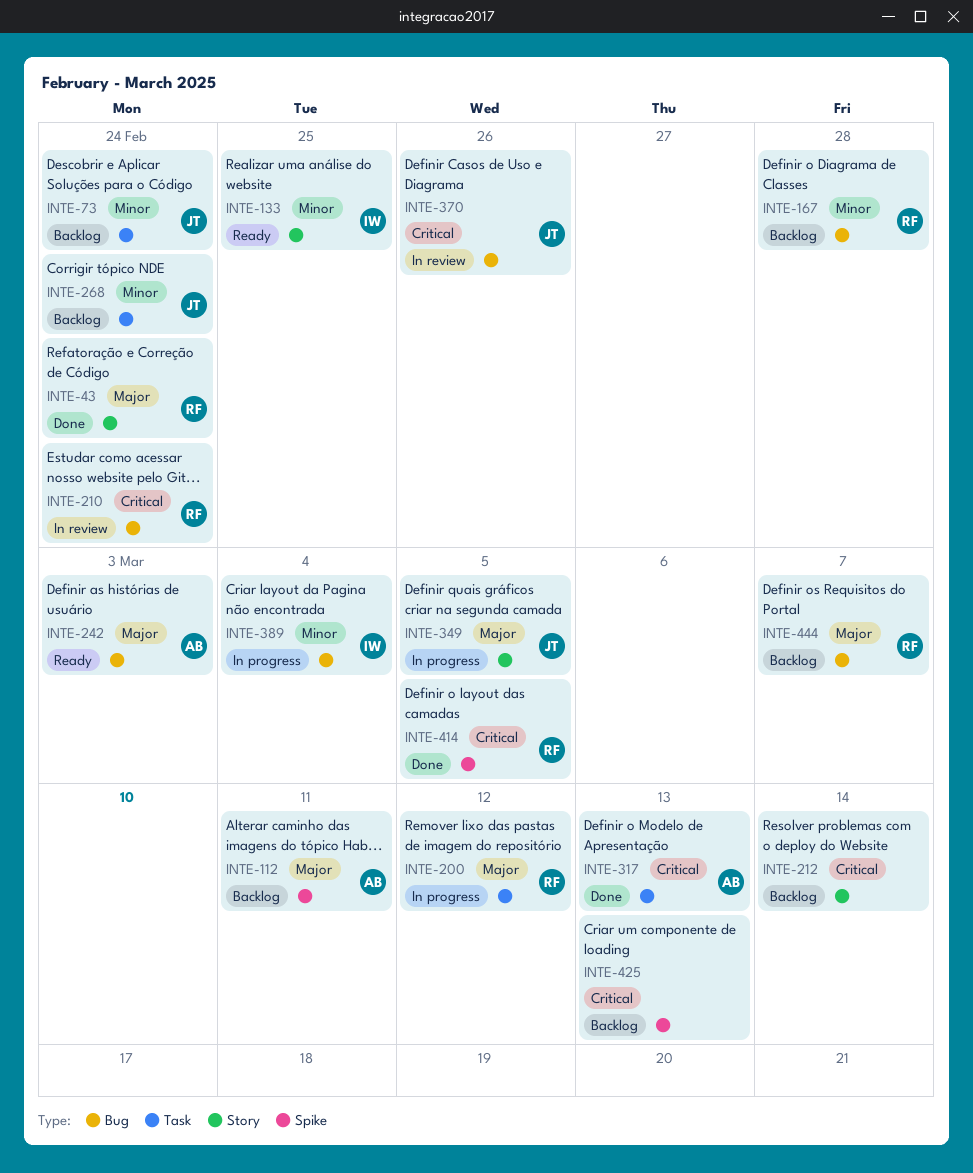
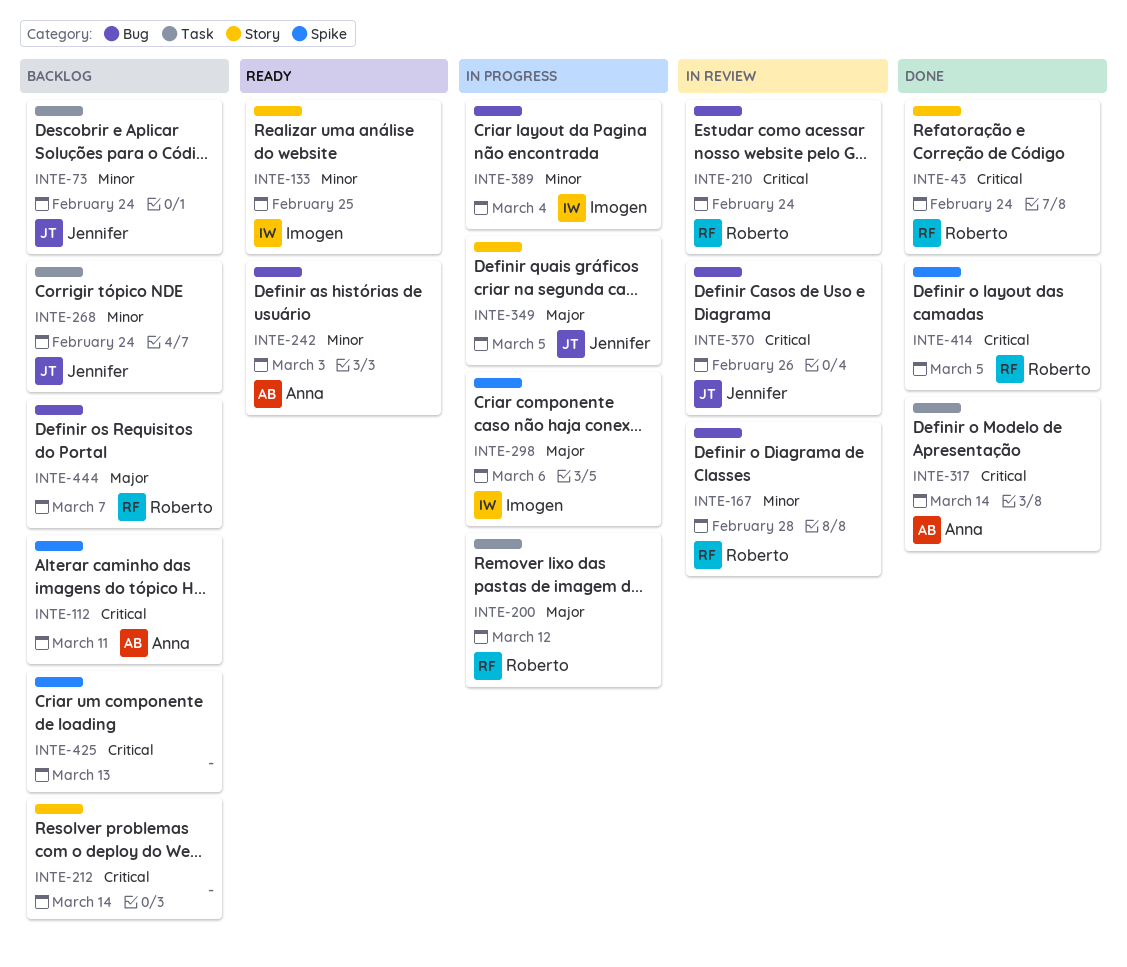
INTE-43, priority: Major -> Critical
INTE-112, priority: Major -> Critical
INTE-167, status: Backlog -> In review
INTE-242, priority: Major -> Minor
INTE-298: none -> present
INTE-317, due: Mar 13 -> Mar 14

